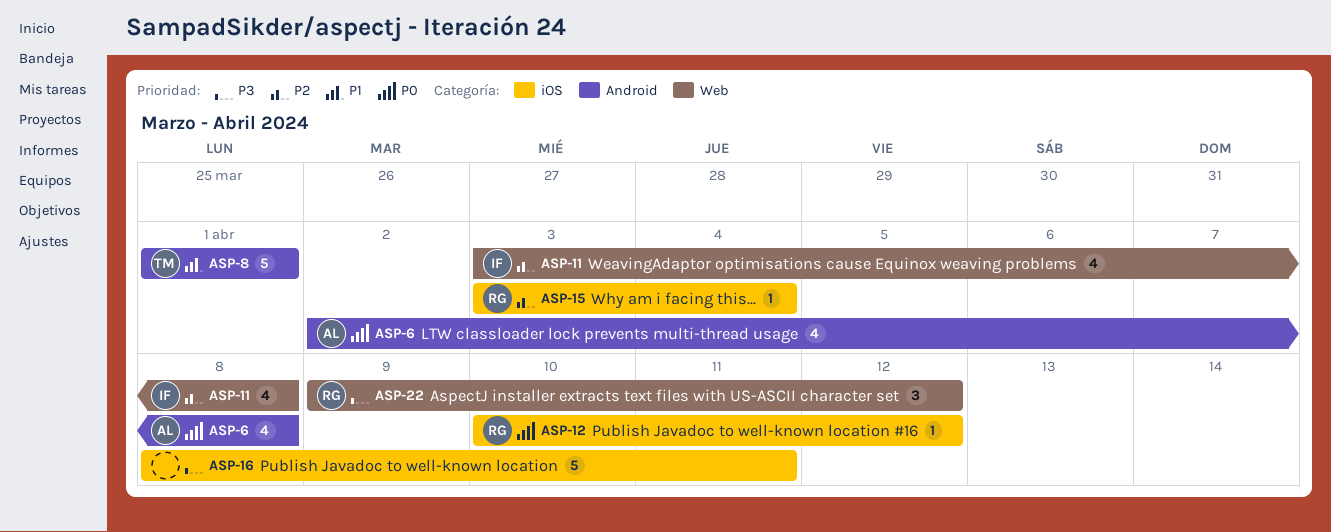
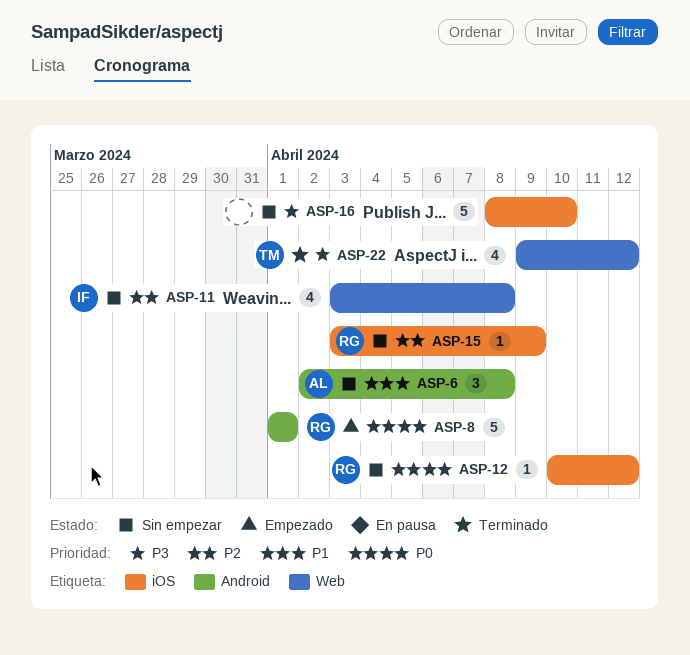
ASP-6, priority: P0 -> P1
ASP-6, estimate: 4 -> 3
ASP-8, owner: TM -> RG
ASP-8, priority: P1 -> P0
ASP-15, due: Apr 4 -> Apr 9
ASP-16, due: Apr 11 -> Apr 10
ASP-22, owner: RG -> TM
ASP-22, estimate: 3 -> 4

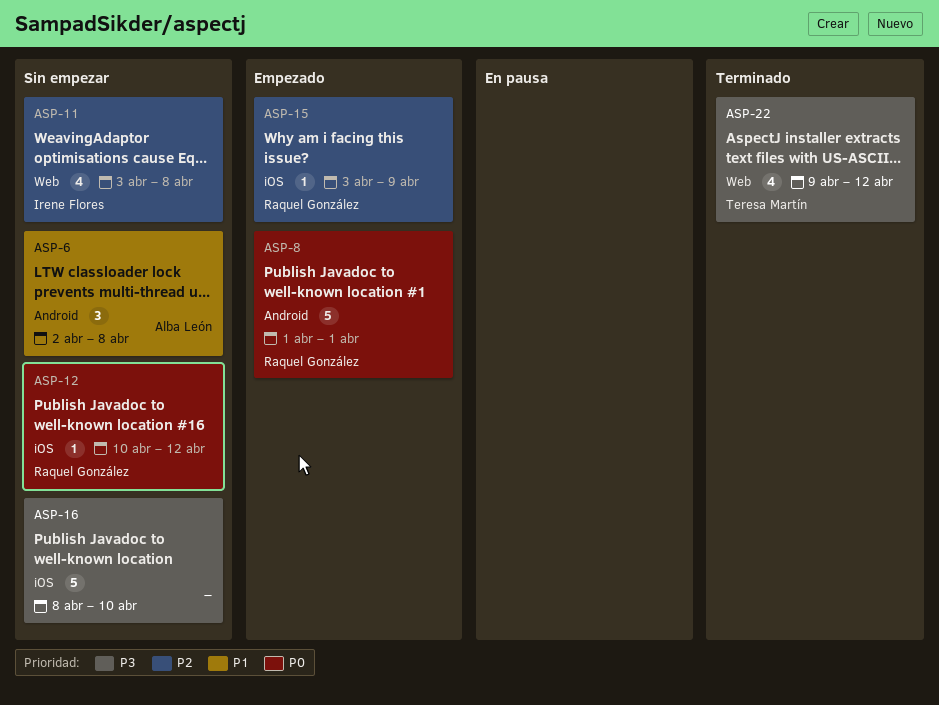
ASP-15, status: Sin empezar -> Empezado

